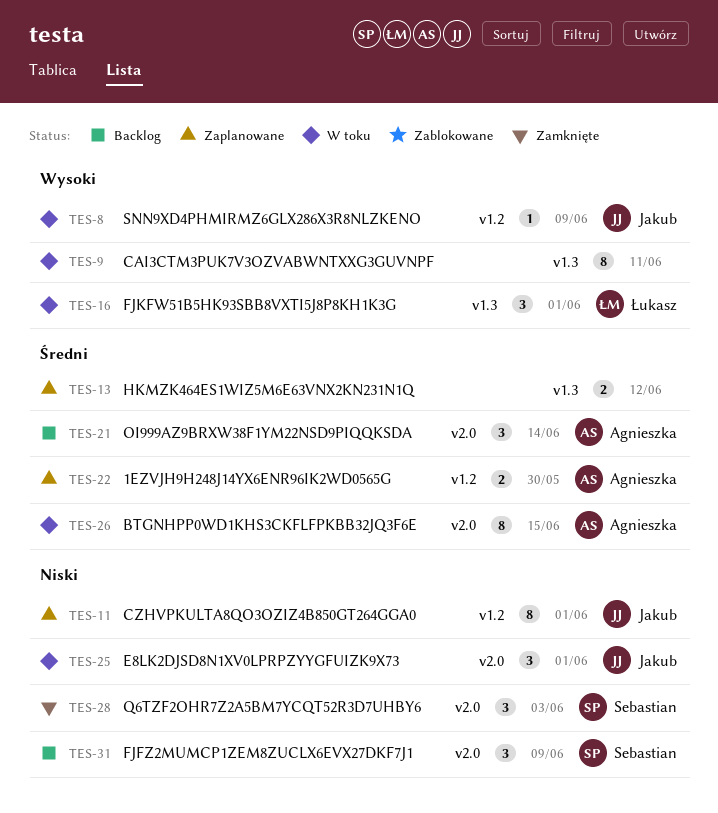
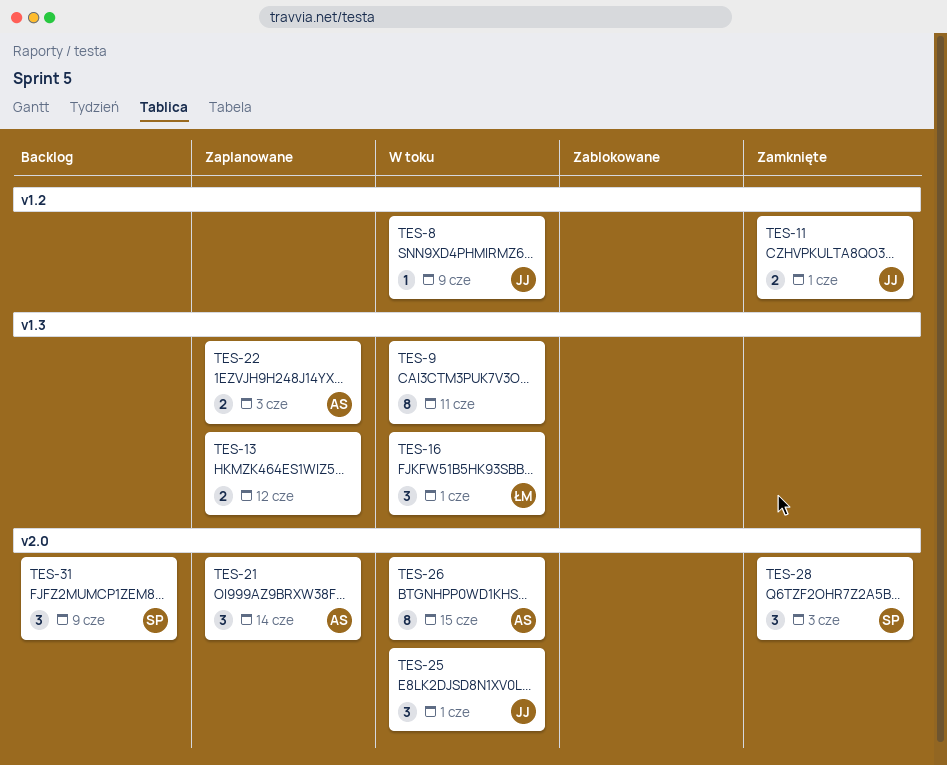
TES-11, status: Zaplanowane -> Zamknięte
TES-11, estimate: 8 -> 2
TES-21, status: Backlog -> Zaplanowane
TES-22, label: v1.2 -> v1.3
TES-22, due: May 30 -> Jun 3

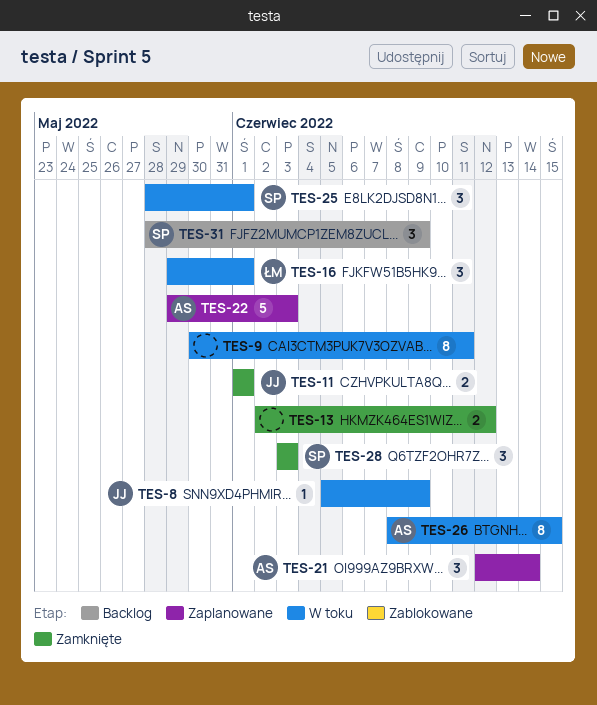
TES-13, status: Zaplanowane -> Zamknięte
TES-22, estimate: 2 -> 5
TES-25, owner: JJ -> SP

